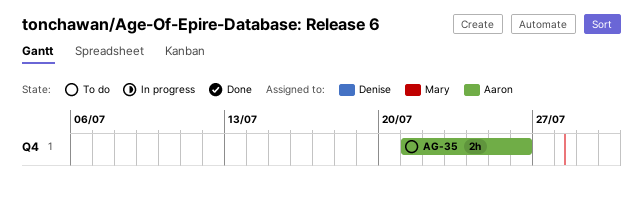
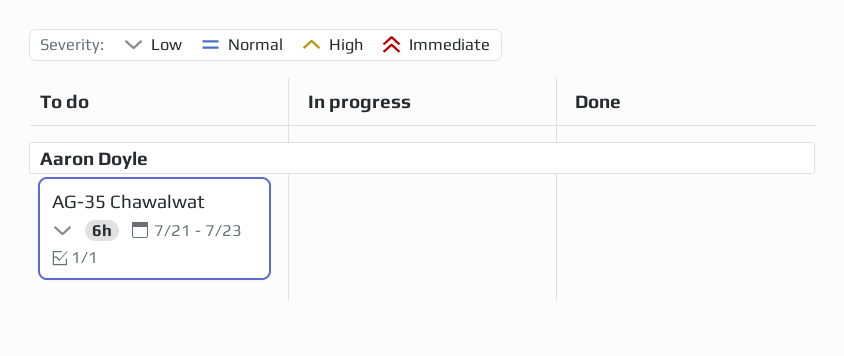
AG-35, estimate: 2h -> 6h
AG-35, due: Jul 26 -> Jul 23

